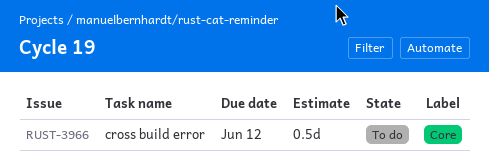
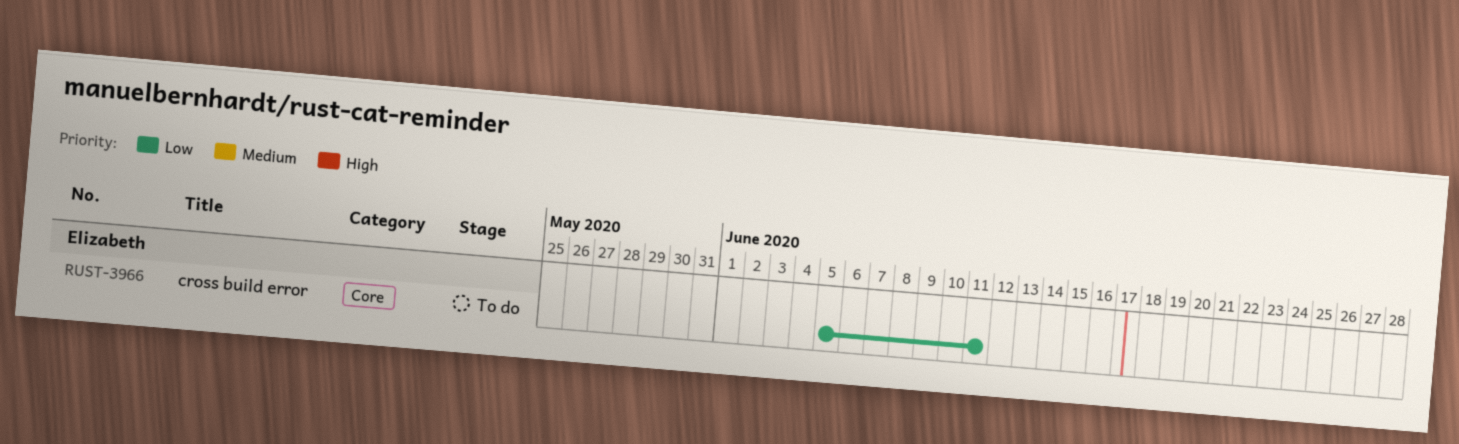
RUST-3966, due: Jun 12 -> Jun 11

